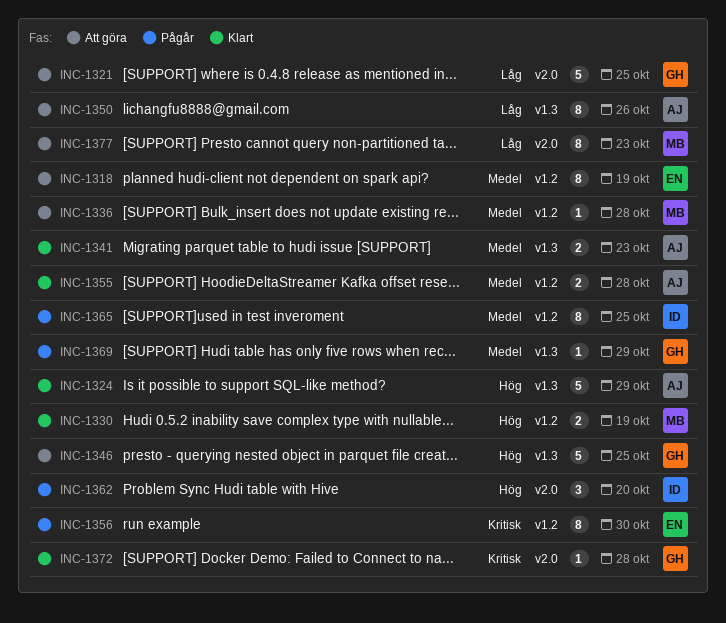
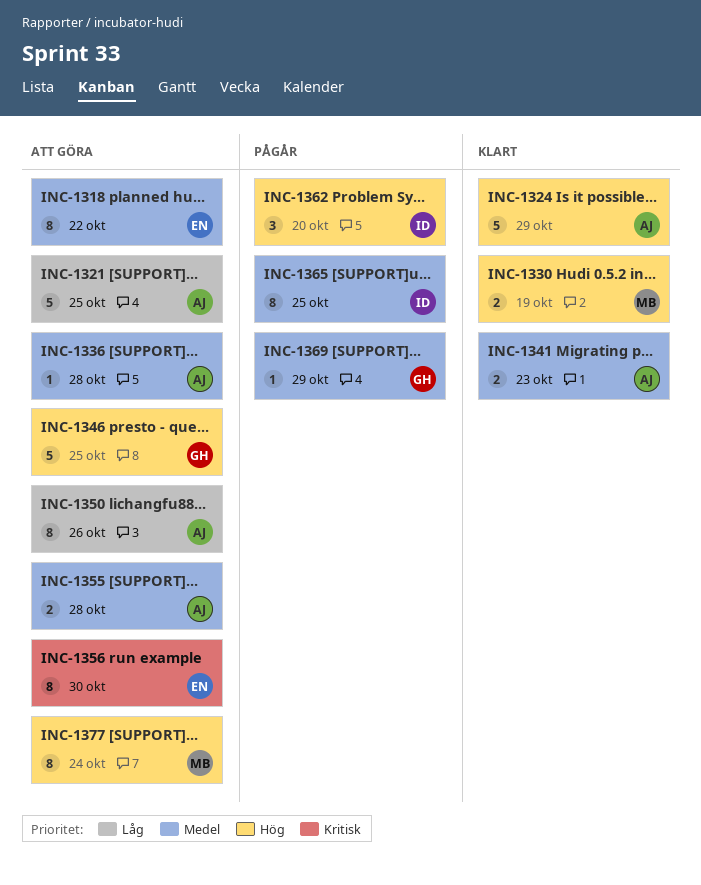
INC-1318, due: Oct 19 -> Oct 22
INC-1321, owner: GH -> AJ
INC-1336, owner: MB -> AJ
INC-1355, status: Klart -> Att göra
INC-1356, status: Pågår -> Att göra
INC-1372: present -> none
INC-1377, priority: Låg -> Hög
INC-1377, due: Oct 23 -> Oct 24

